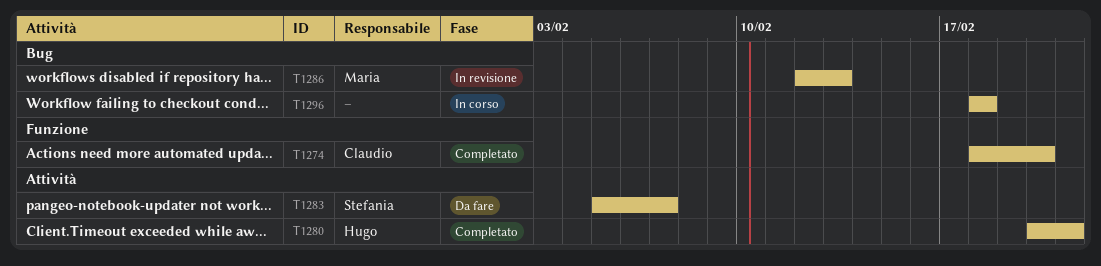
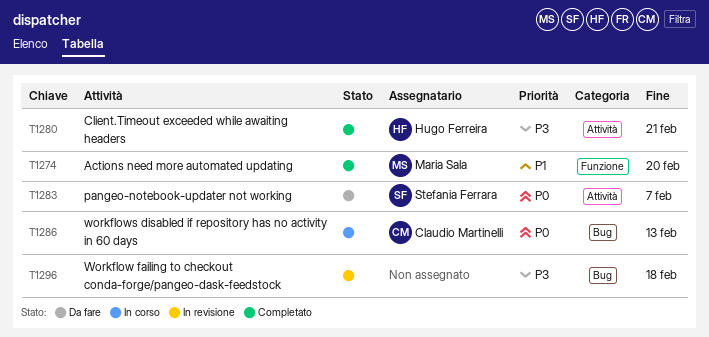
T1274, owner: Claudio Martinelli -> Maria Sala
T1286, status: In revisione -> In corso
T1286, owner: Maria Sala -> Claudio Martinelli
T1296, status: In corso -> In revisione

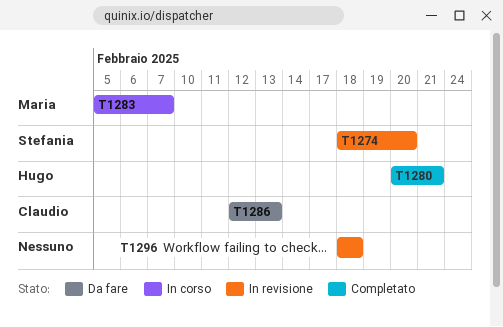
T1274, status: Completato -> In revisione
T1274, owner: Maria Sala -> Stefania Ferrara
T1283, status: Da fare -> In corso
T1283, owner: Stefania Ferrara -> Maria Sala
T1286, status: In corso -> Da fare

